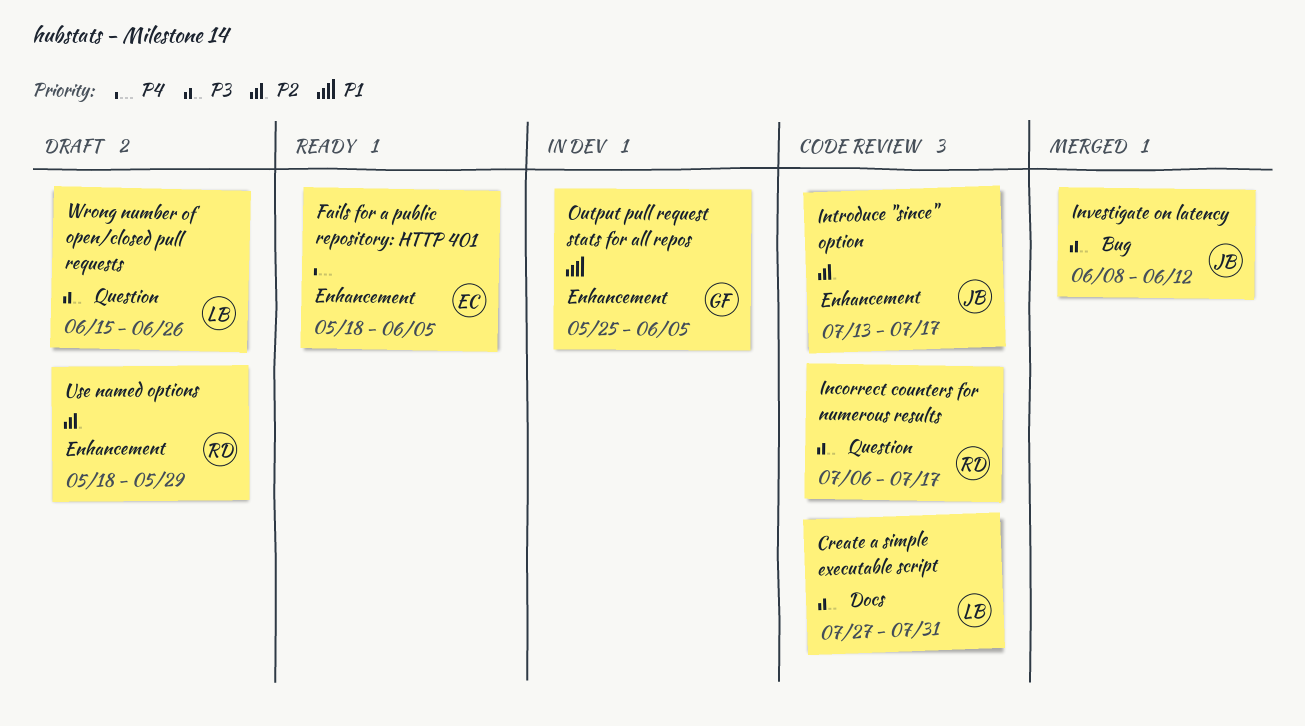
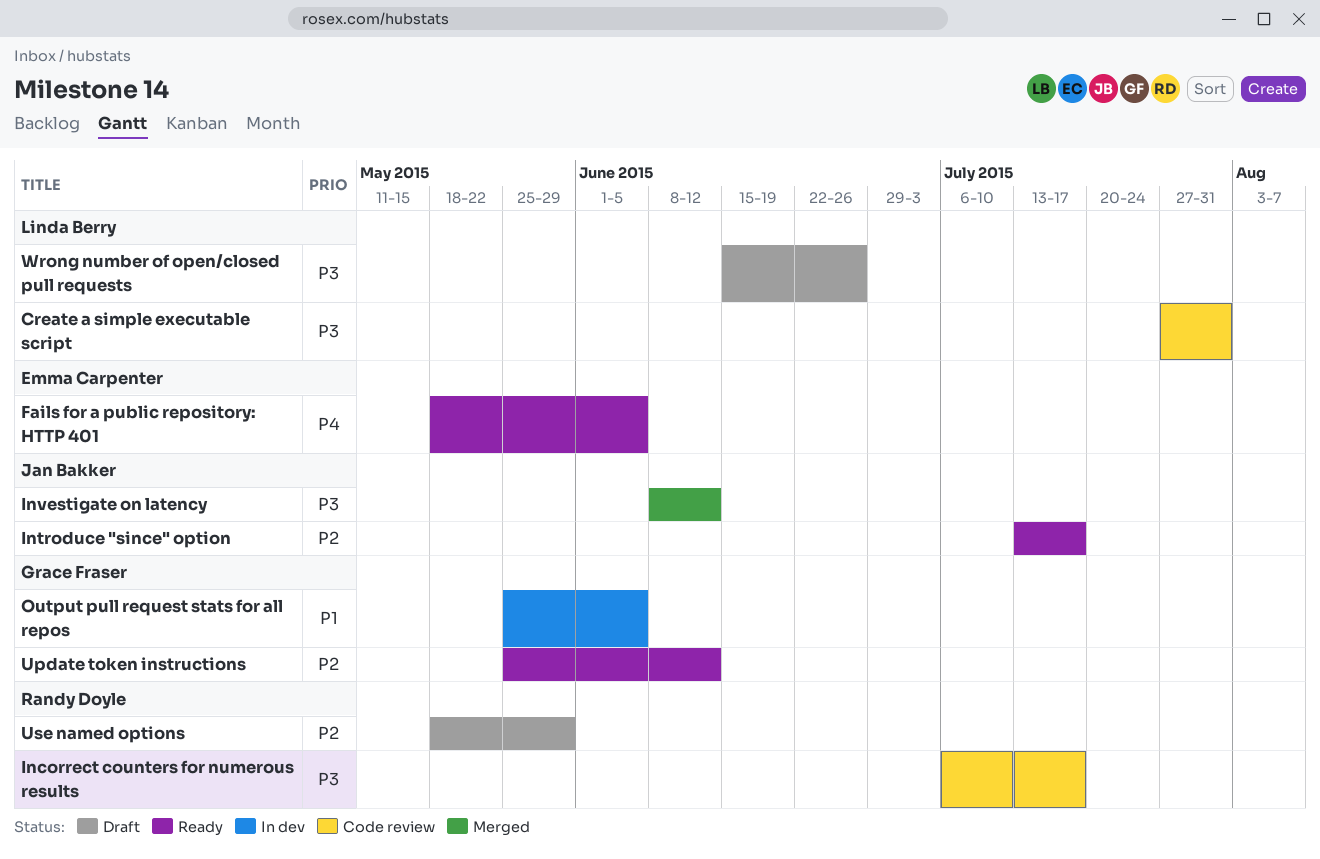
Introduce "since" option, status: Code review -> Ready
Update token instructions: none -> present

